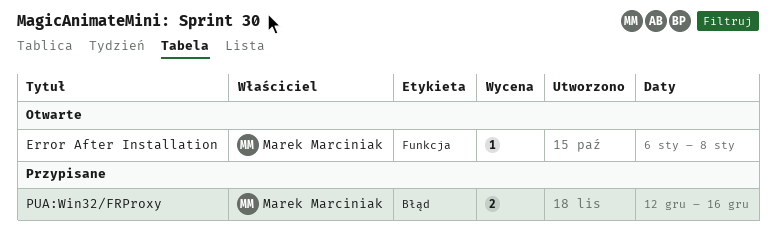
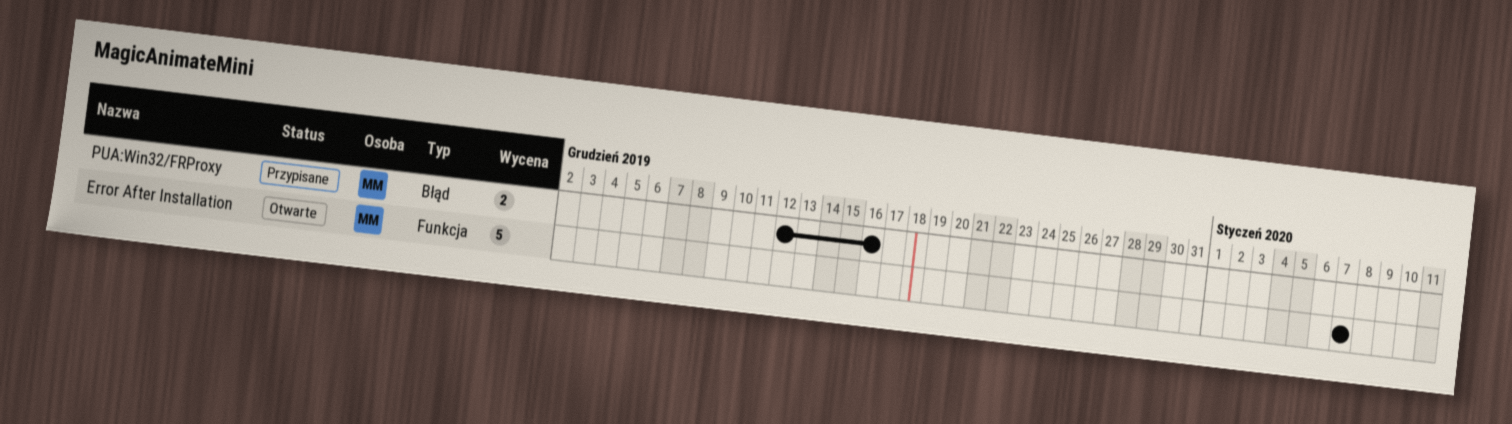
Error After Installation, estimate: 1 -> 5
Error After Installation, start: Jan 6 -> Jan 7
Error After Installation, due: Jan 8 -> Jan 7

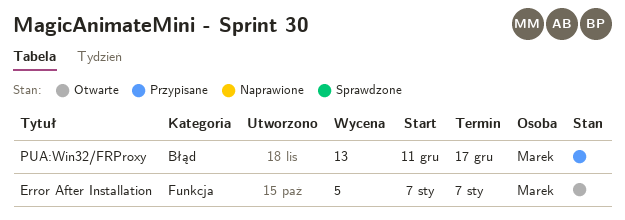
PUA:Win32/FRProxy, estimate: 2 -> 13
PUA:Win32/FRProxy, start: Dec 12 -> Dec 11
PUA:Win32/FRProxy, due: Dec 16 -> Dec 17

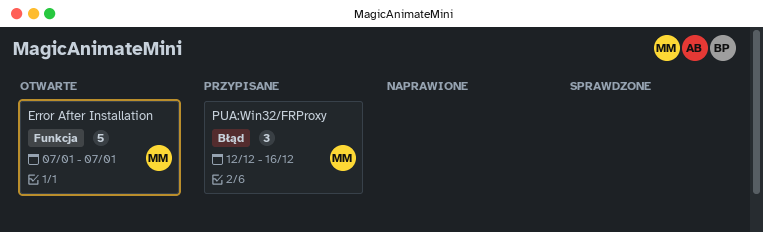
PUA:Win32/FRProxy, estimate: 13 -> 3
PUA:Win32/FRProxy, start: Dec 11 -> Dec 12
PUA:Win32/FRProxy, due: Dec 17 -> Dec 16

